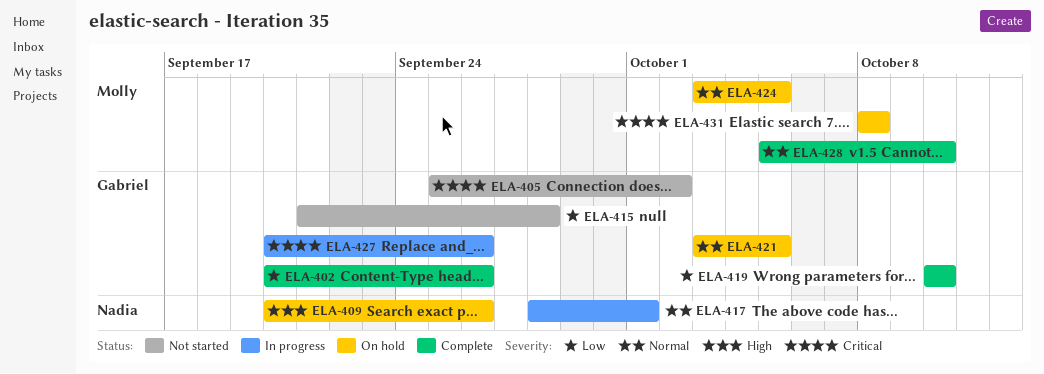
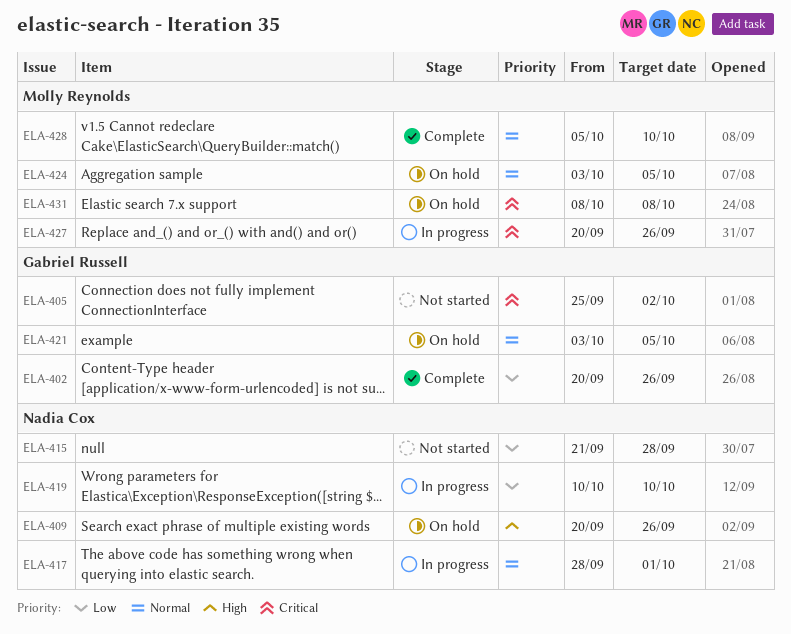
ELA-415, owner: Gabriel Russell -> Nadia Cox
ELA-419, status: Complete -> In progress
ELA-419, owner: Gabriel Russell -> Nadia Cox
ELA-427, owner: Gabriel Russell -> Molly Reynolds

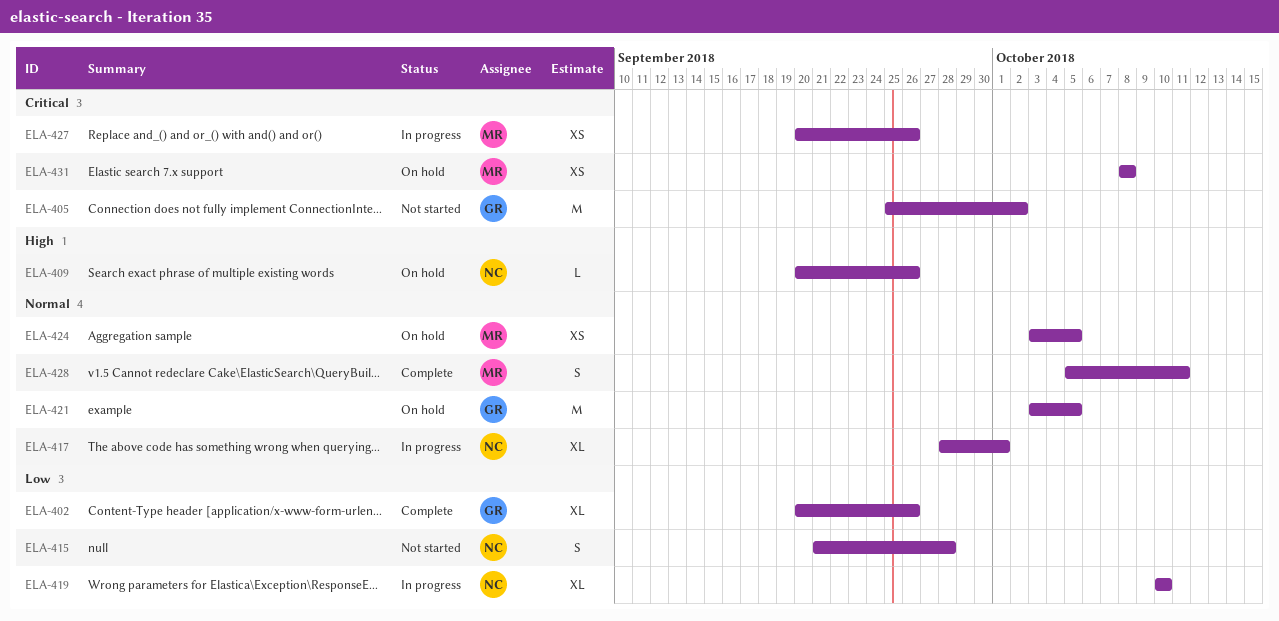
ELA-428, due: Oct 10 -> Oct 11

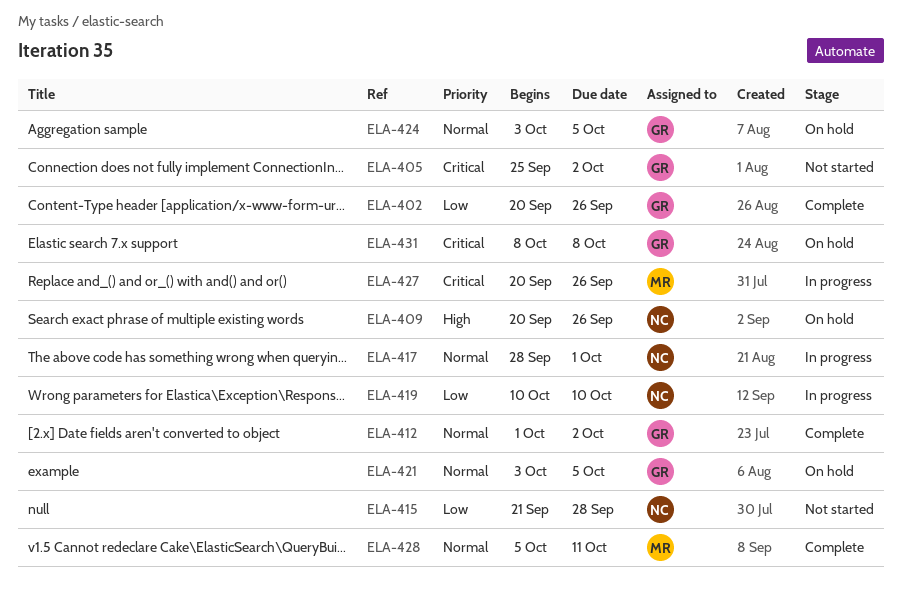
ELA-412: none -> present
ELA-424, owner: MR -> GR
ELA-431, owner: MR -> GR

